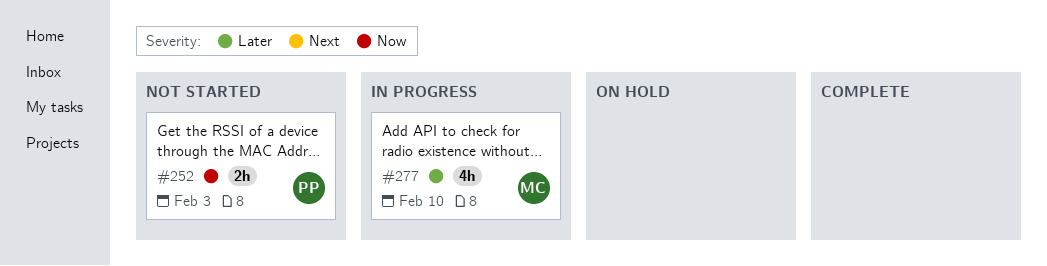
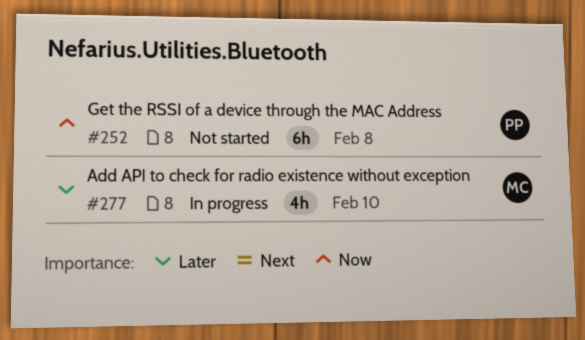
#252, estimate: 2h -> 6h
#252, due: Feb 3 -> Feb 8

